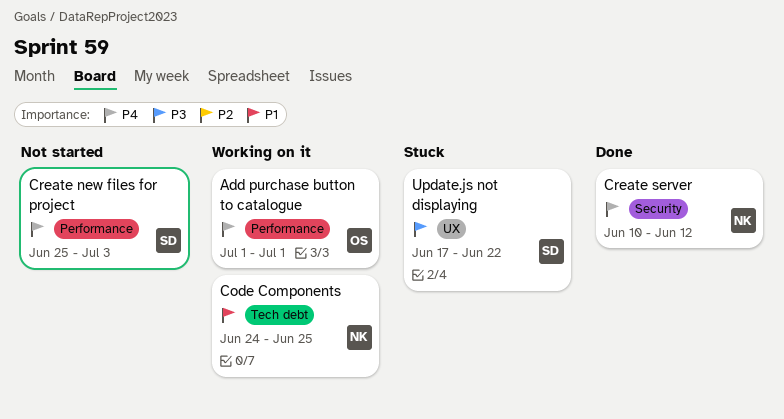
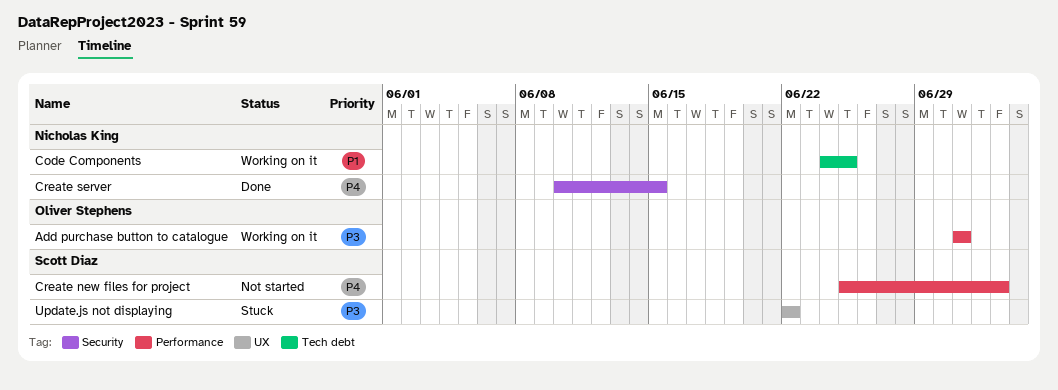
Add purchase button to catalogue, priority: P4 -> P3
Create server, due: Jun 12 -> Jun 15
Update.js not displaying, start: Jun 17 -> Jun 22

